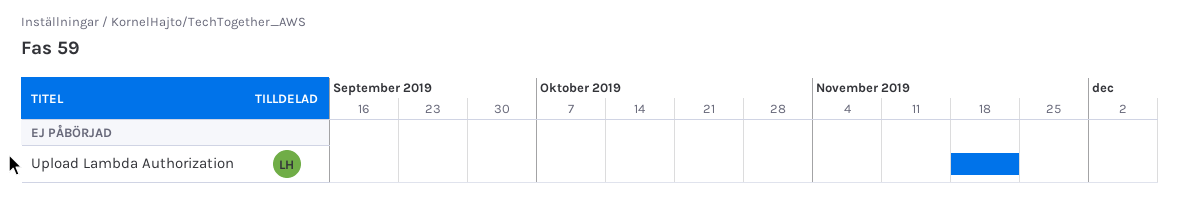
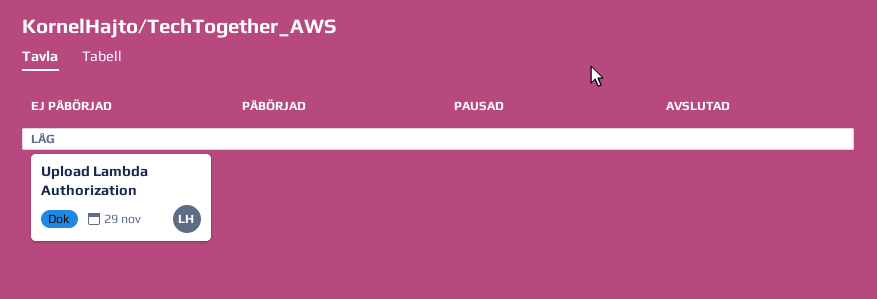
Upload Lambda Authorization, due: Nov 22 -> Nov 29

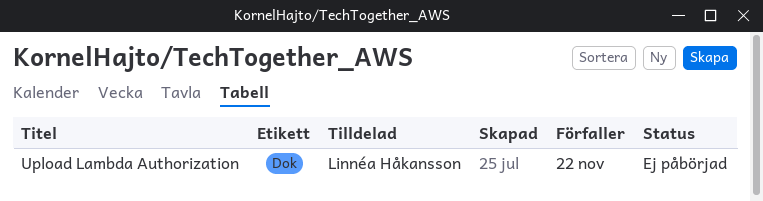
Upload Lambda Authorization, due: Nov 29 -> Nov 22

